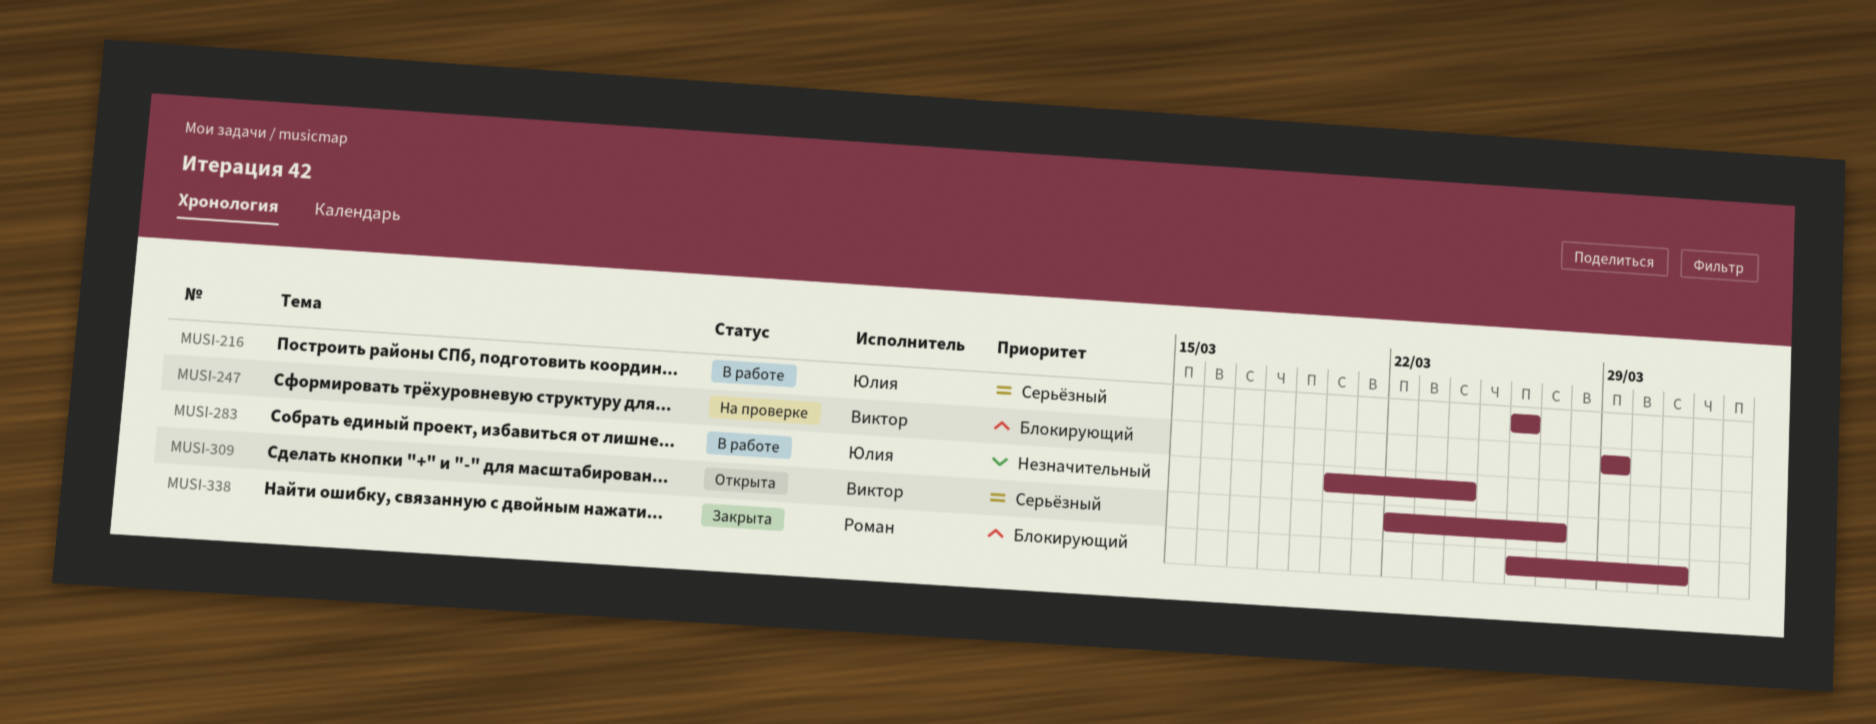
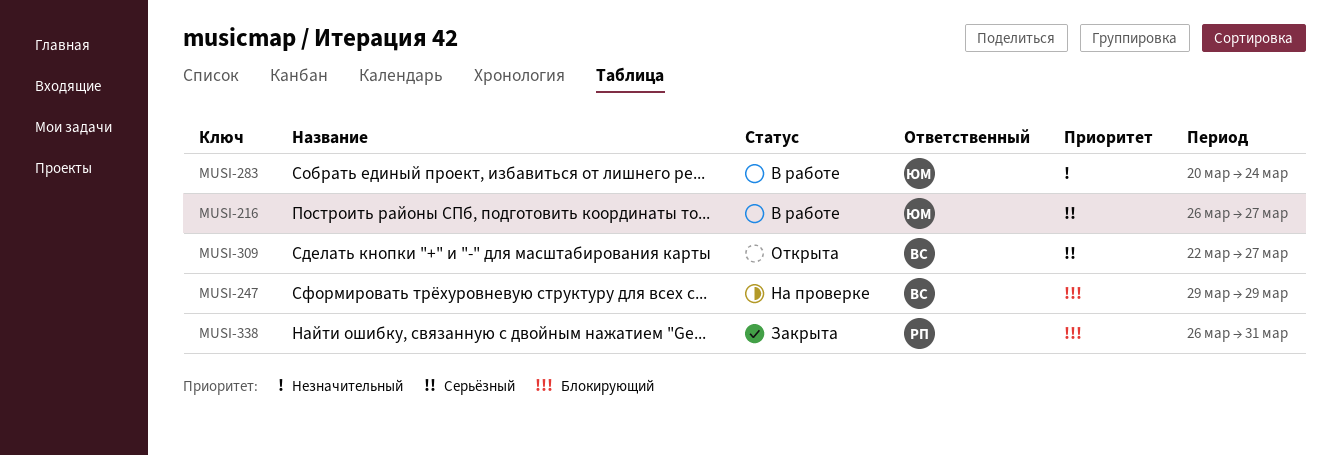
MUSI-216, due: Mar 26 -> Mar 27

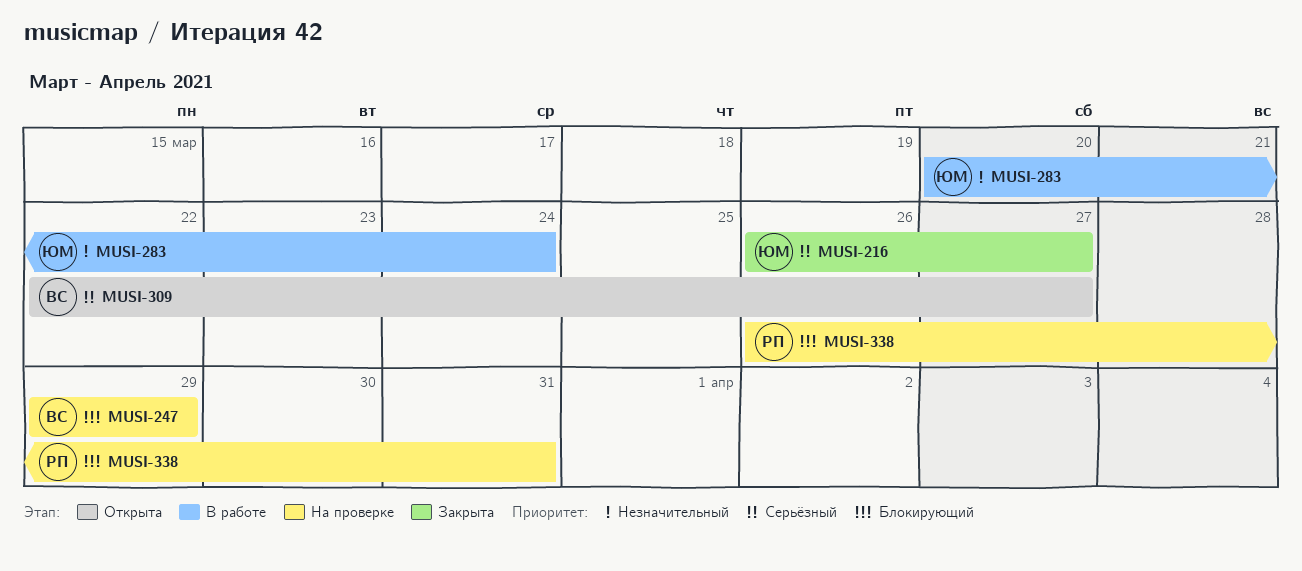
MUSI-216, status: В работе -> Закрыта
MUSI-338, status: Закрыта -> На проверке

